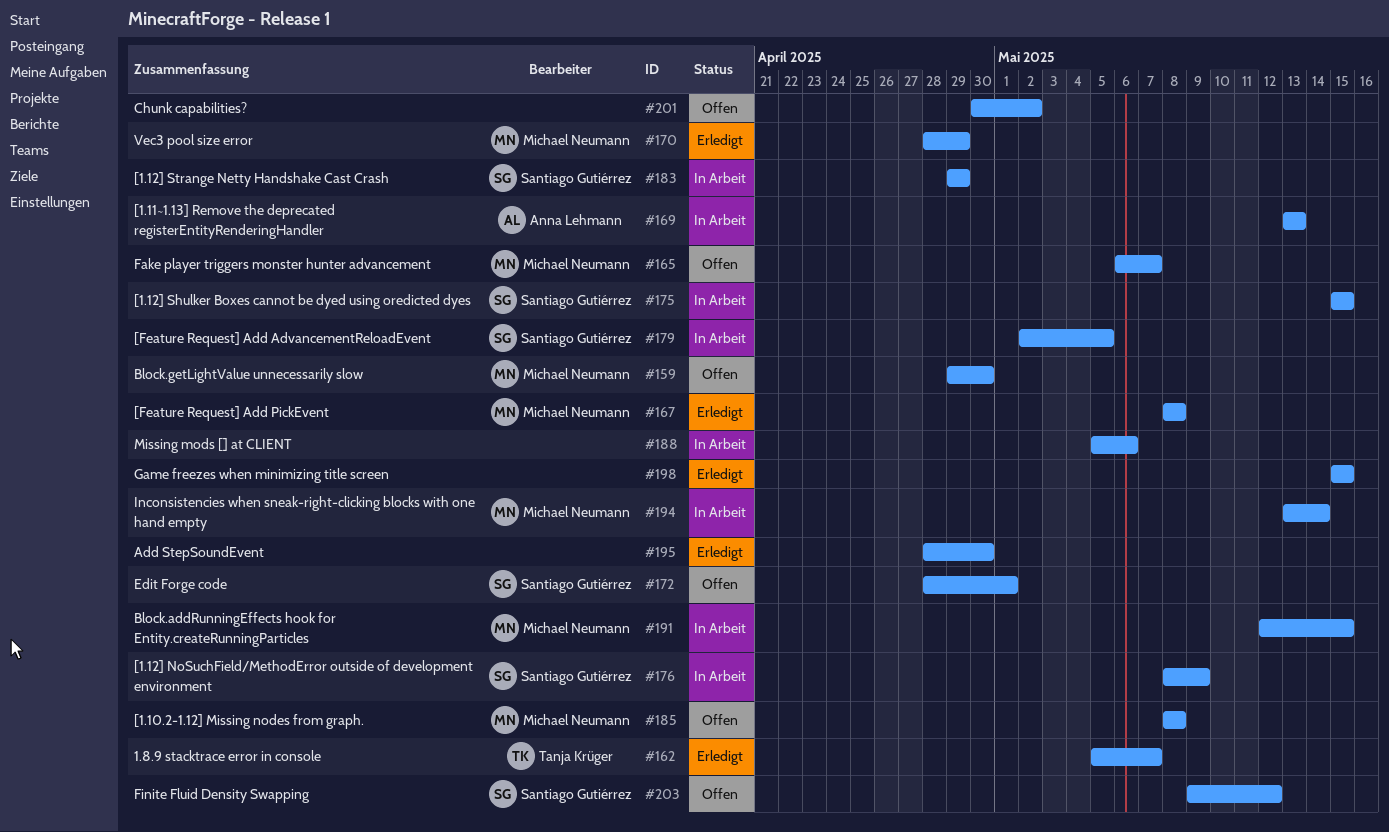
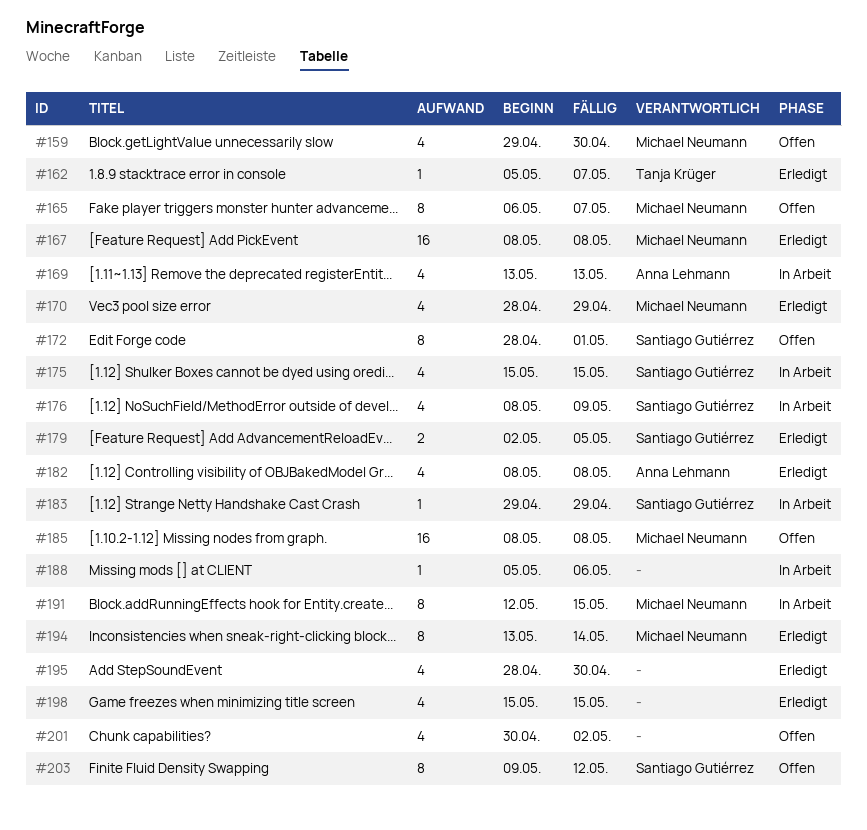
#179, status: In Arbeit -> Erledigt
#182: none -> present
#194, status: In Arbeit -> Erledigt

